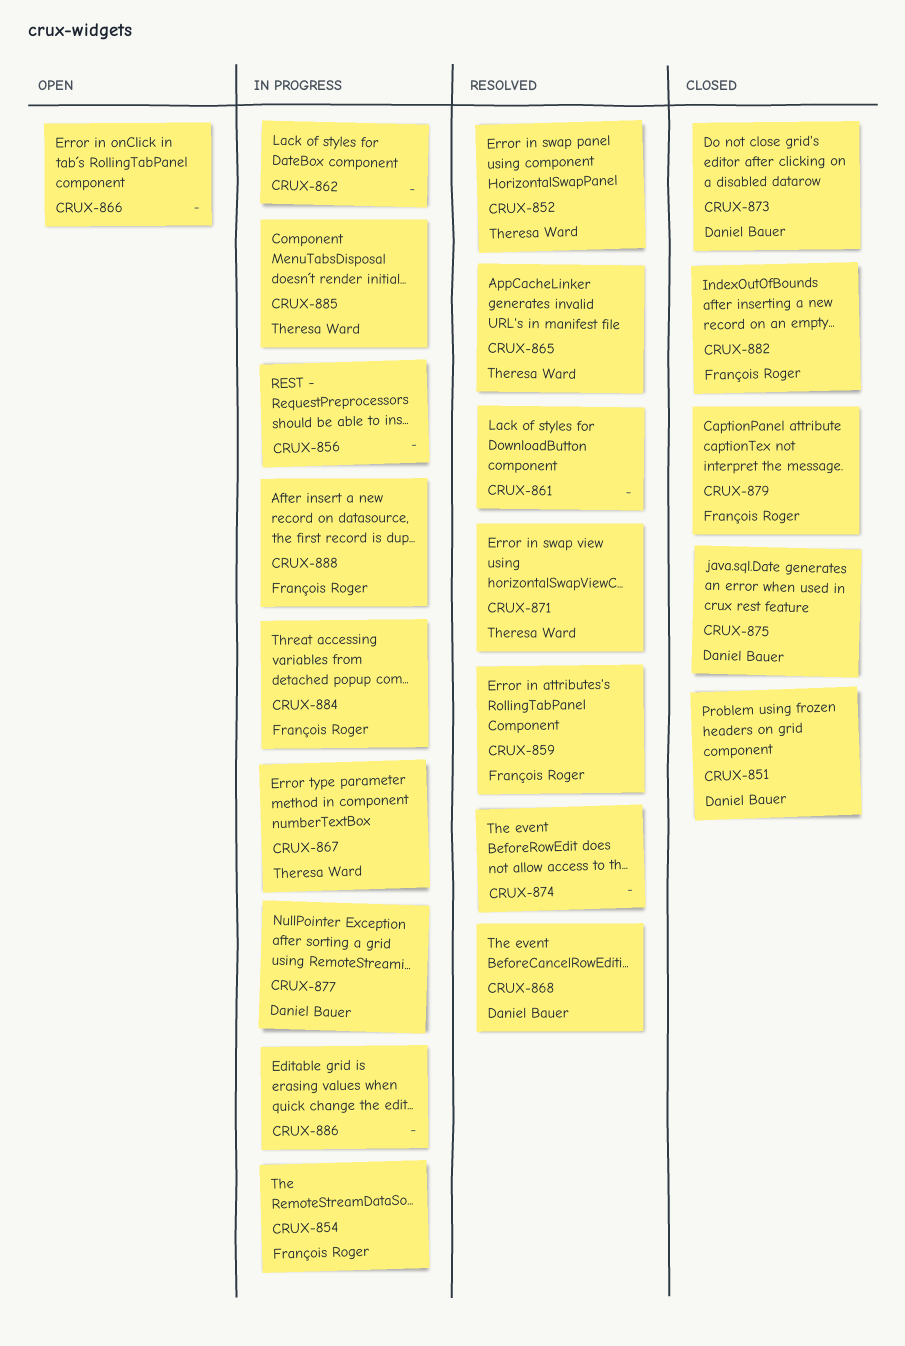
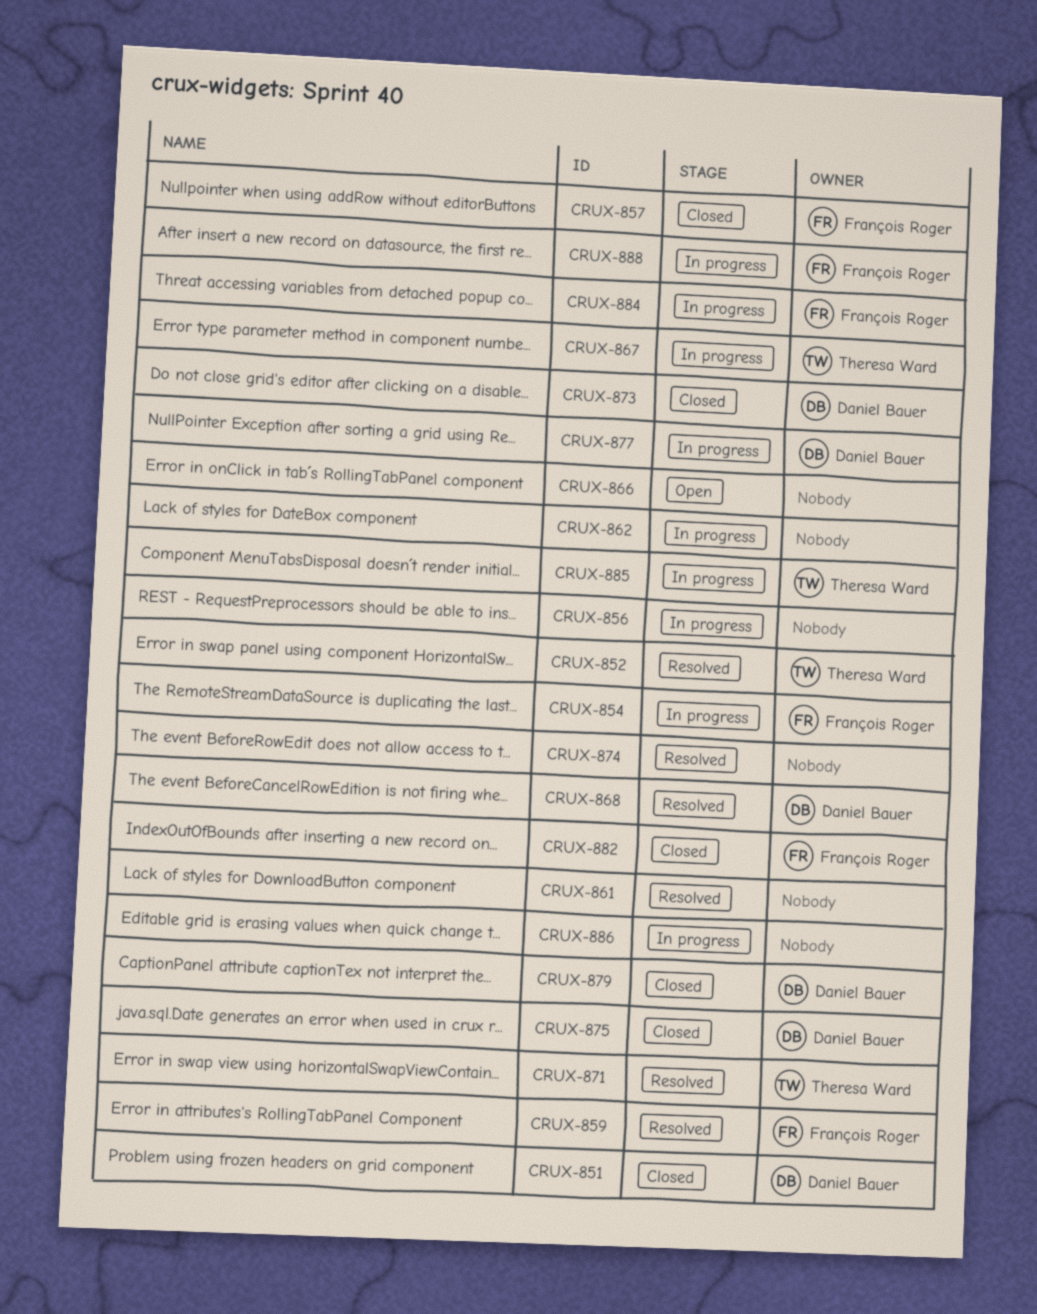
CRUX-857: none -> present
CRUX-865: present -> none
CRUX-879, owner: François Roger -> Daniel Bauer

